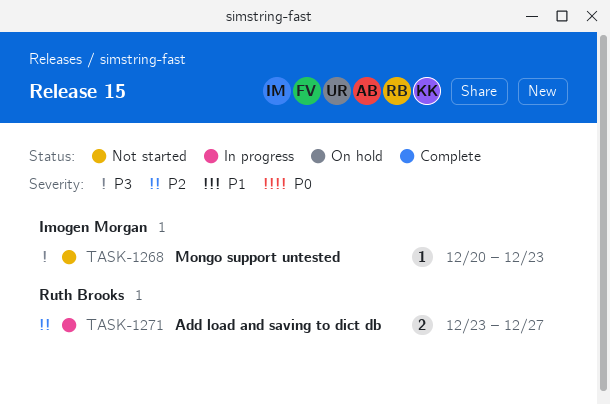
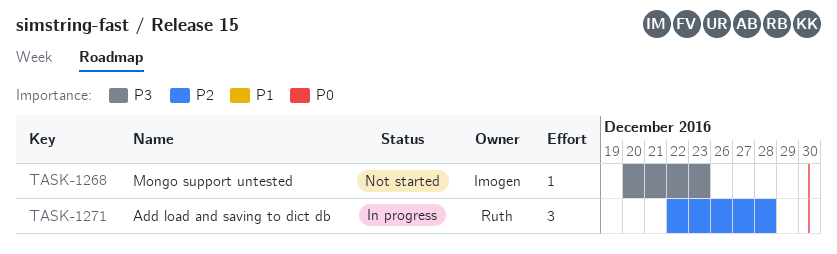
TASK-1271, estimate: 2 -> 3
TASK-1271, start: Dec 23 -> Dec 22
TASK-1271, due: Dec 27 -> Dec 28

